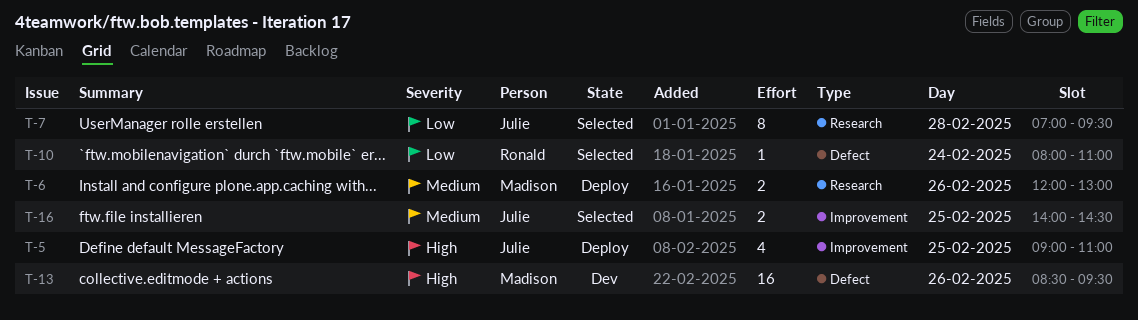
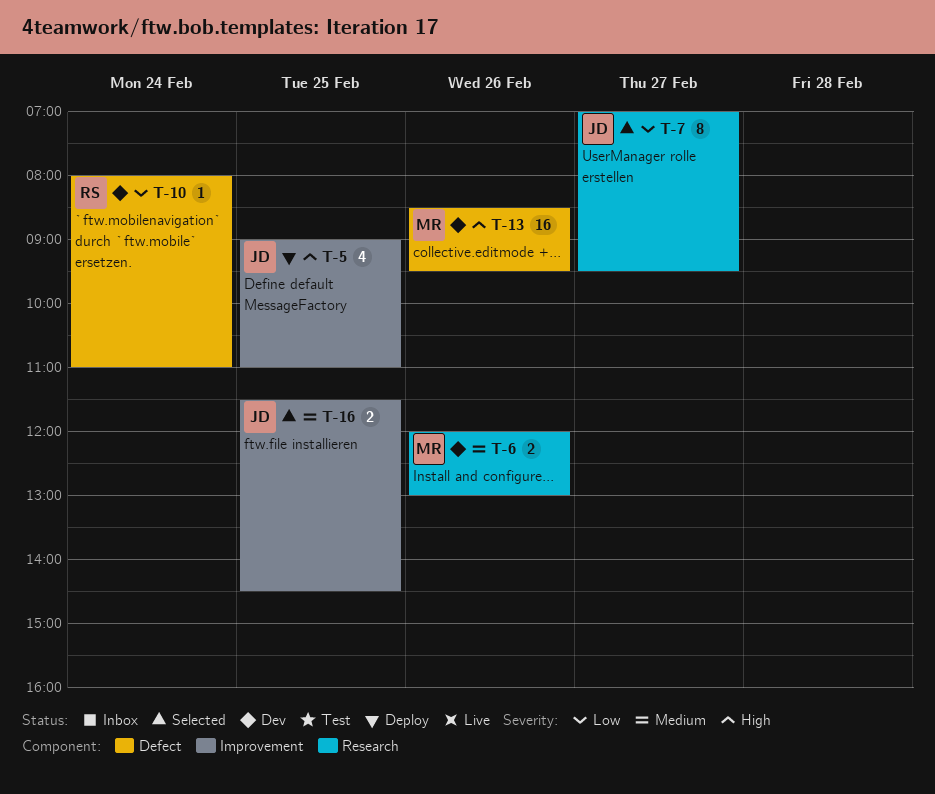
T-6, status: Deploy -> Dev
T-7, day: Feb 28 -> Feb 27
T-10, status: Selected -> Dev
T-16, begins: 14:00 -> 11:30

